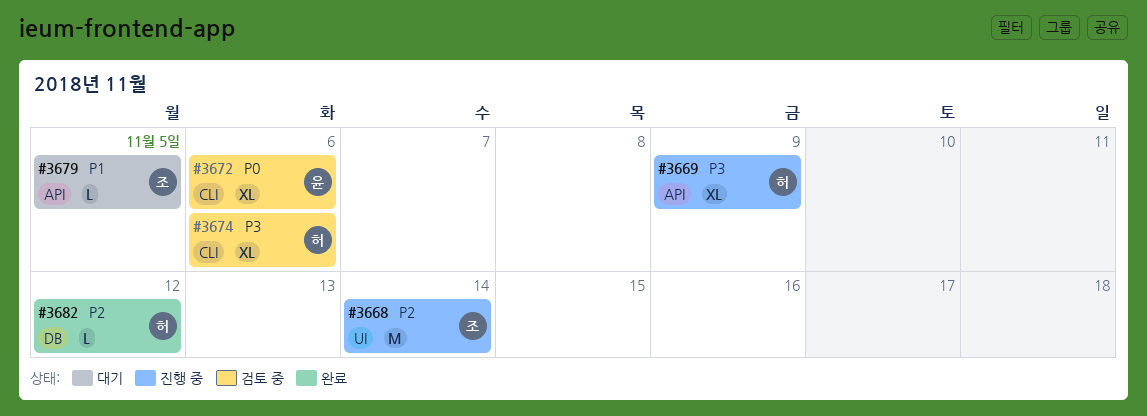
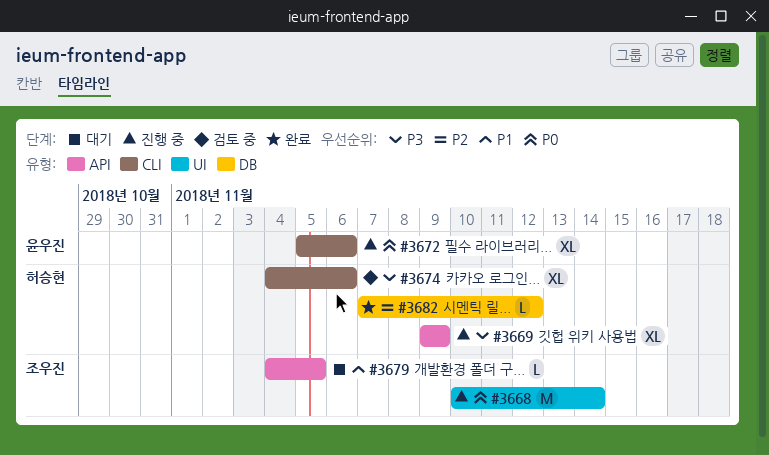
#3668, priority: P2 -> P0
#3672, status: 검토 중 -> 진행 중

